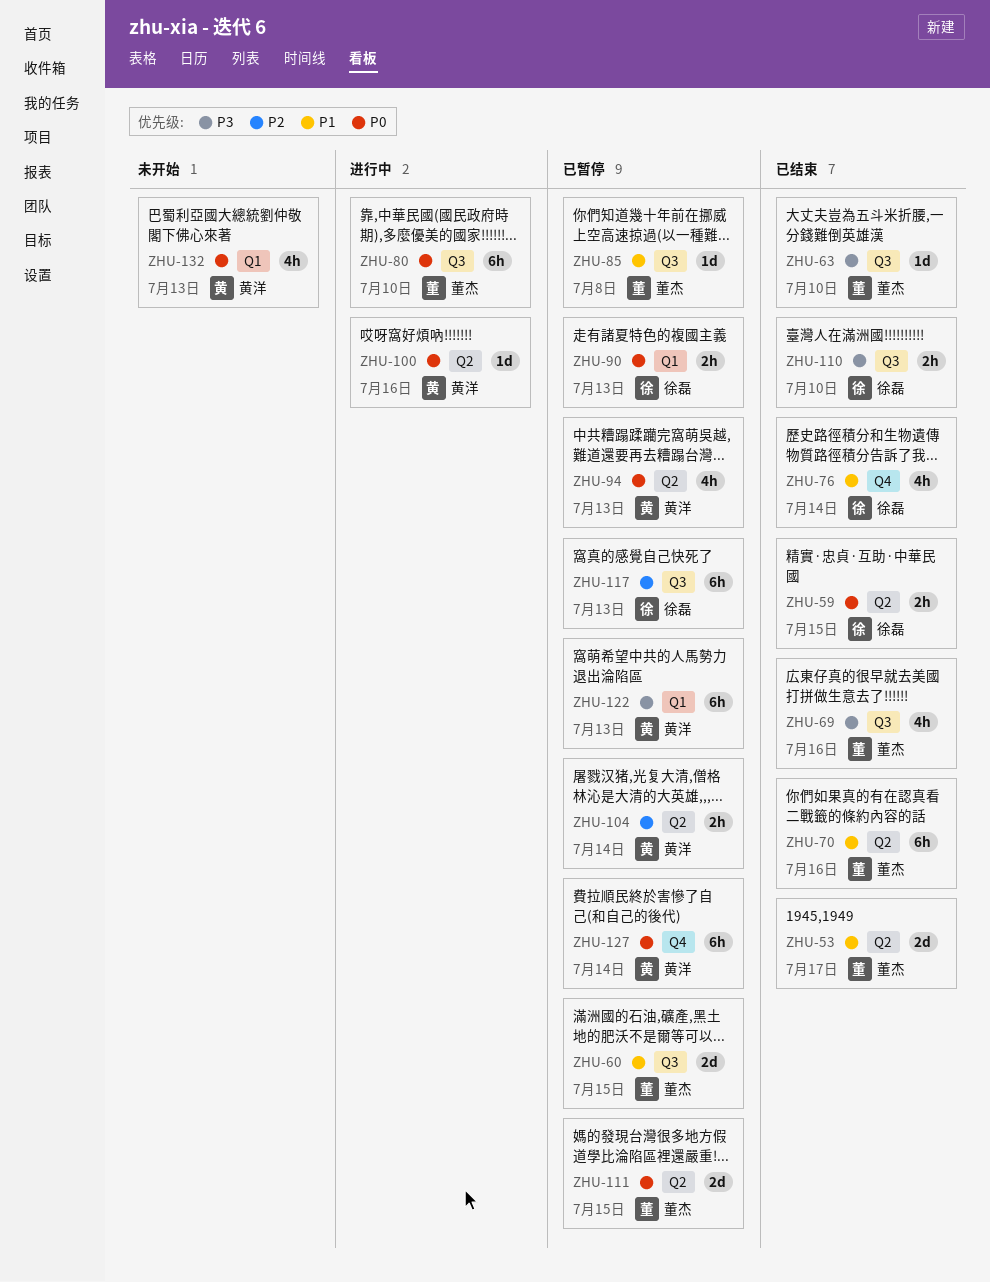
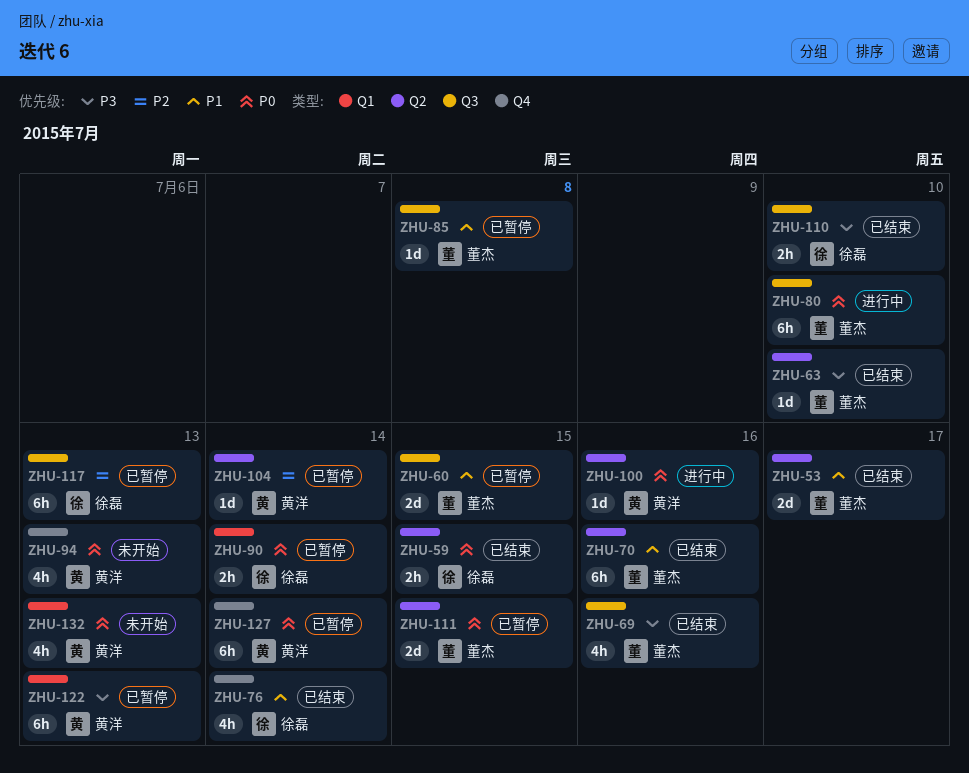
ZHU-63, label: Q3 -> Q2
ZHU-90, due: Jul 13 -> Jul 14
ZHU-94, status: 已暂停 -> 未开始
ZHU-94, label: Q2 -> Q4
ZHU-104, estimate: 2h -> 1d

